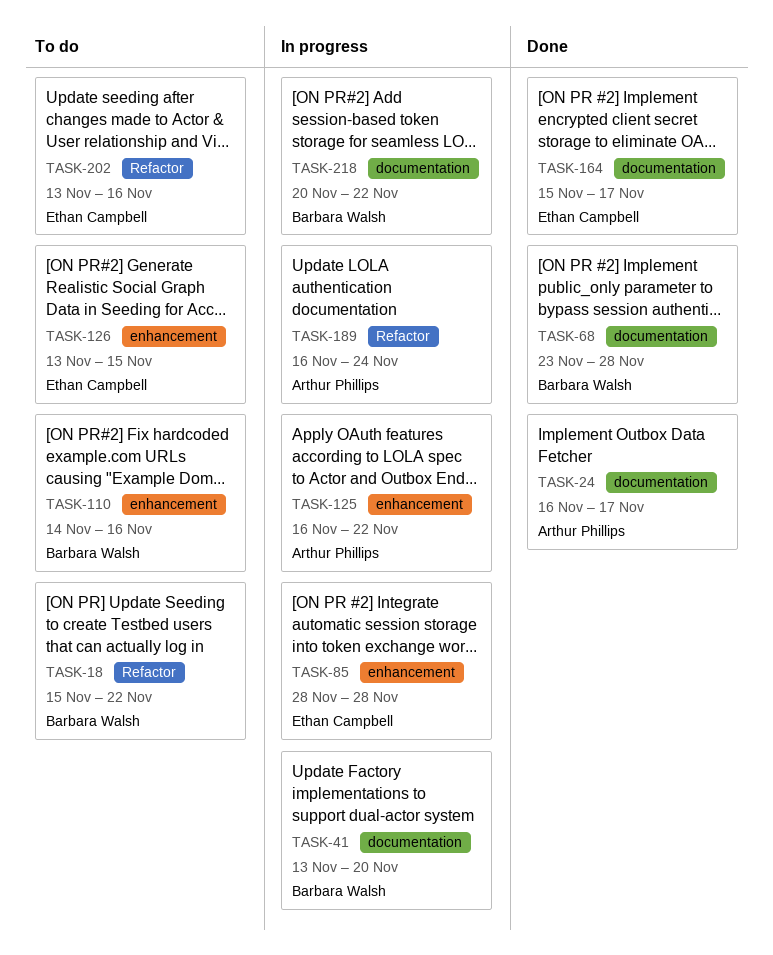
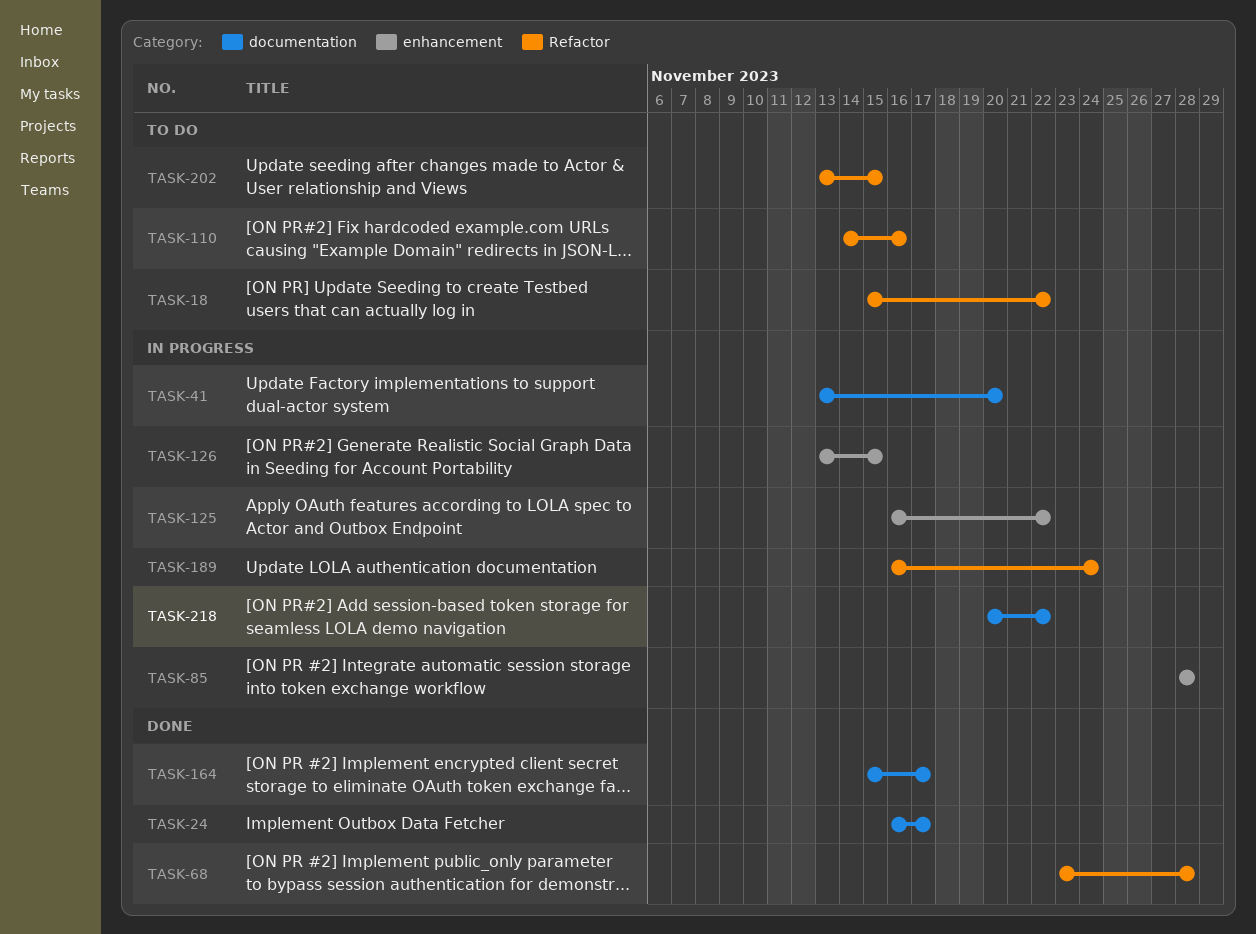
TASK-68, label: documentation -> Refactor
TASK-110, label: enhancement -> Refactor
TASK-126, status: To do -> In progress
TASK-202, due: Nov 16 -> Nov 15

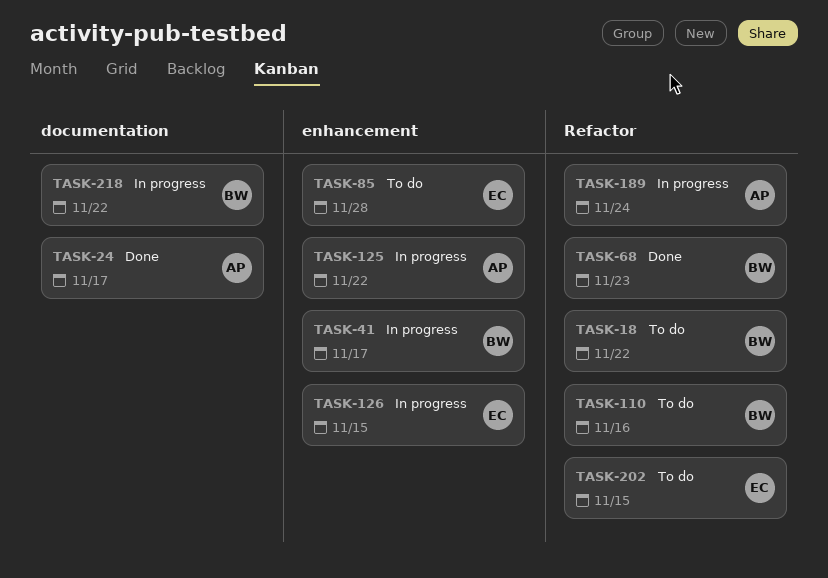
TASK-41, label: documentation -> enhancement
TASK-41, due: Nov 20 -> Nov 17
TASK-68, due: Nov 28 -> Nov 23
TASK-85, status: In progress -> To do
TASK-164: present -> none

